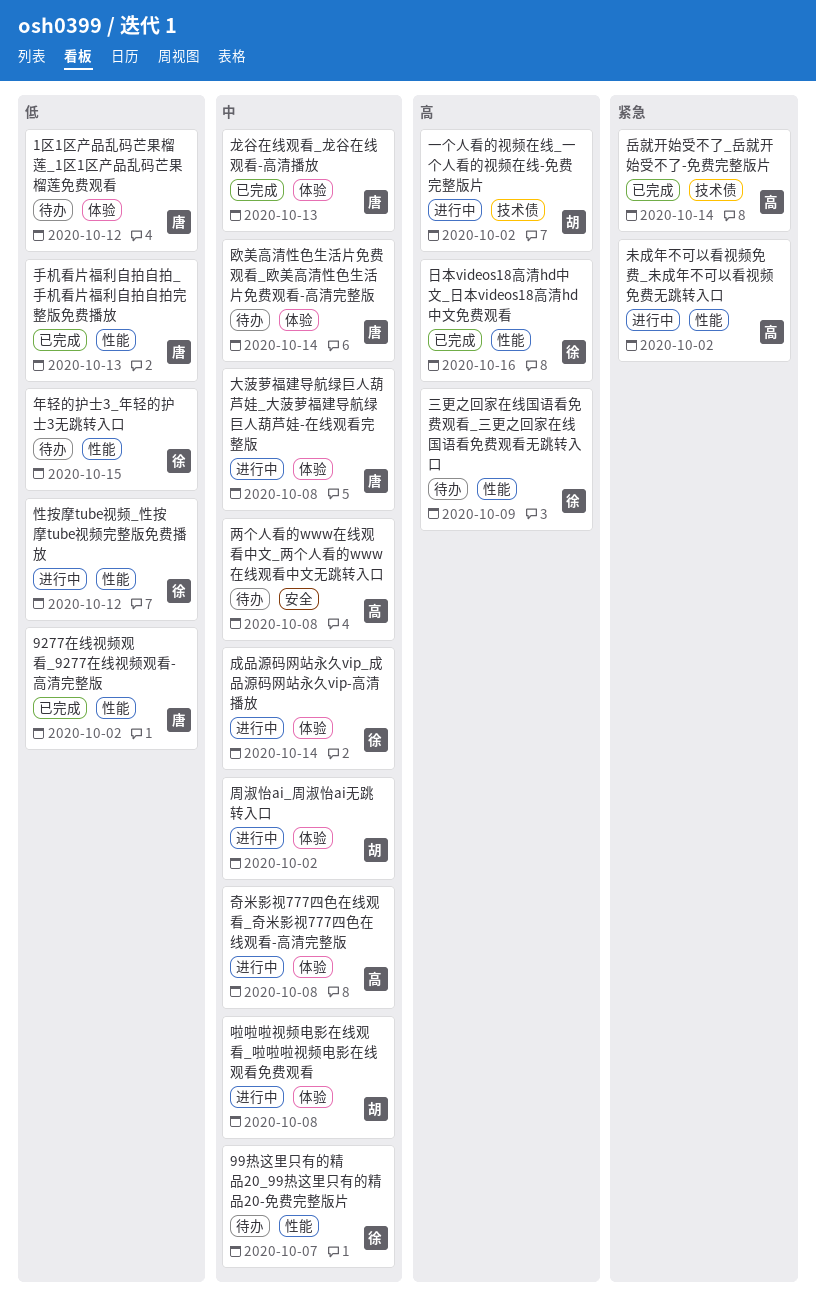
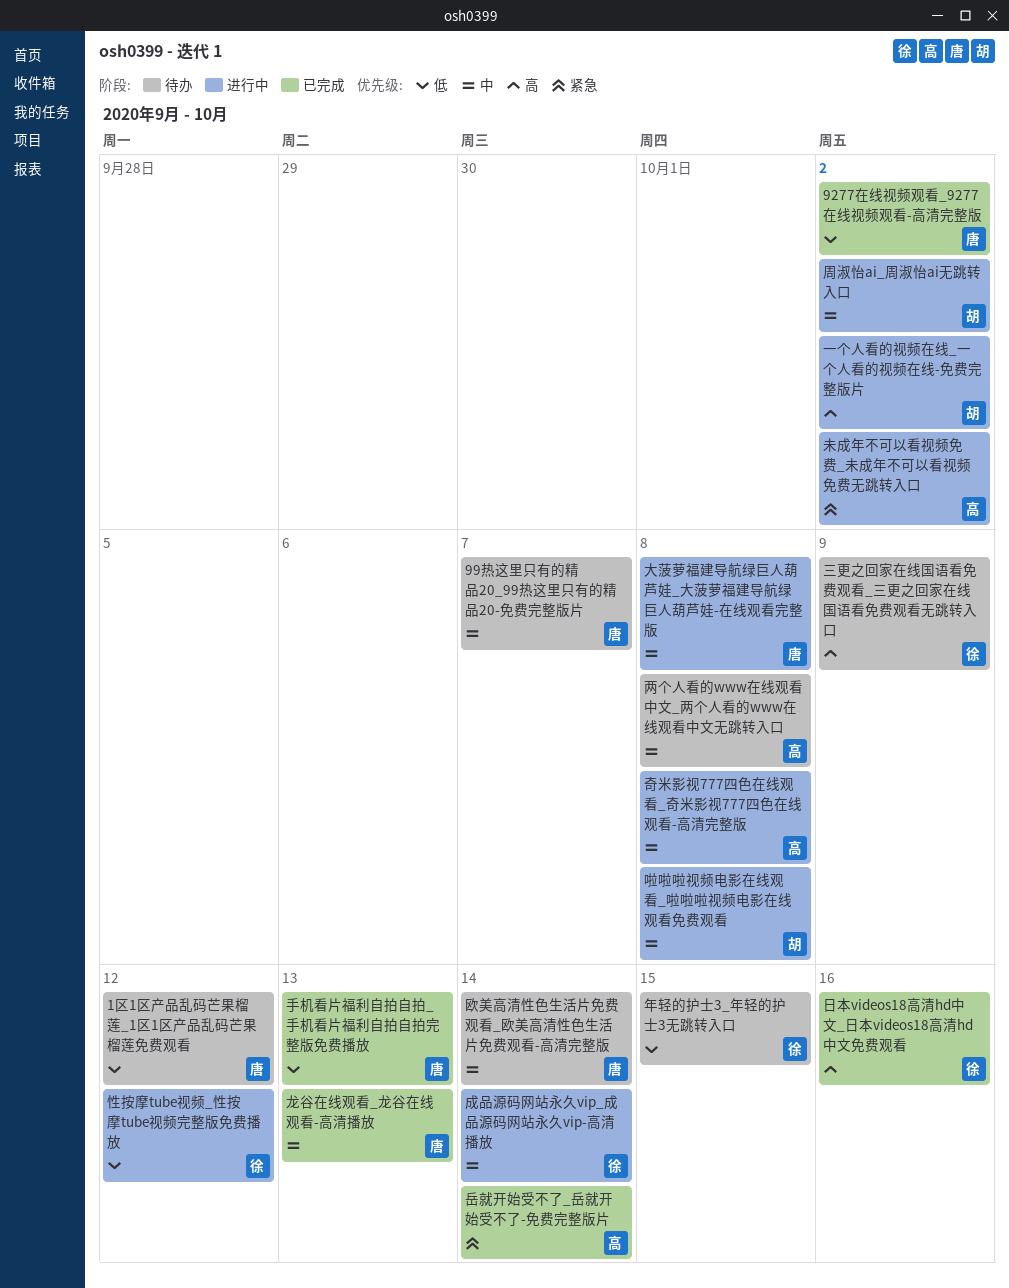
99热这里只有的精品20_99热这里只有的精品20-免费完整版片, owner: 徐 -> 唐

